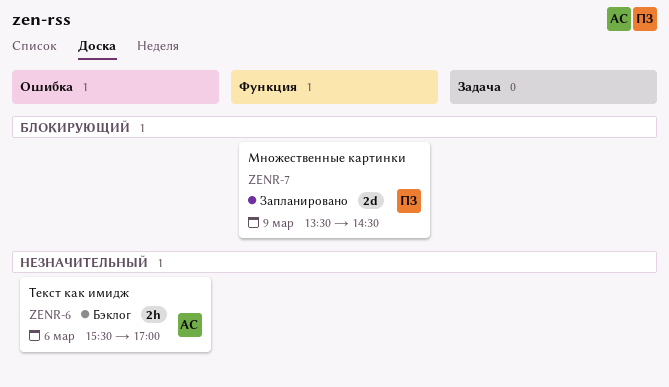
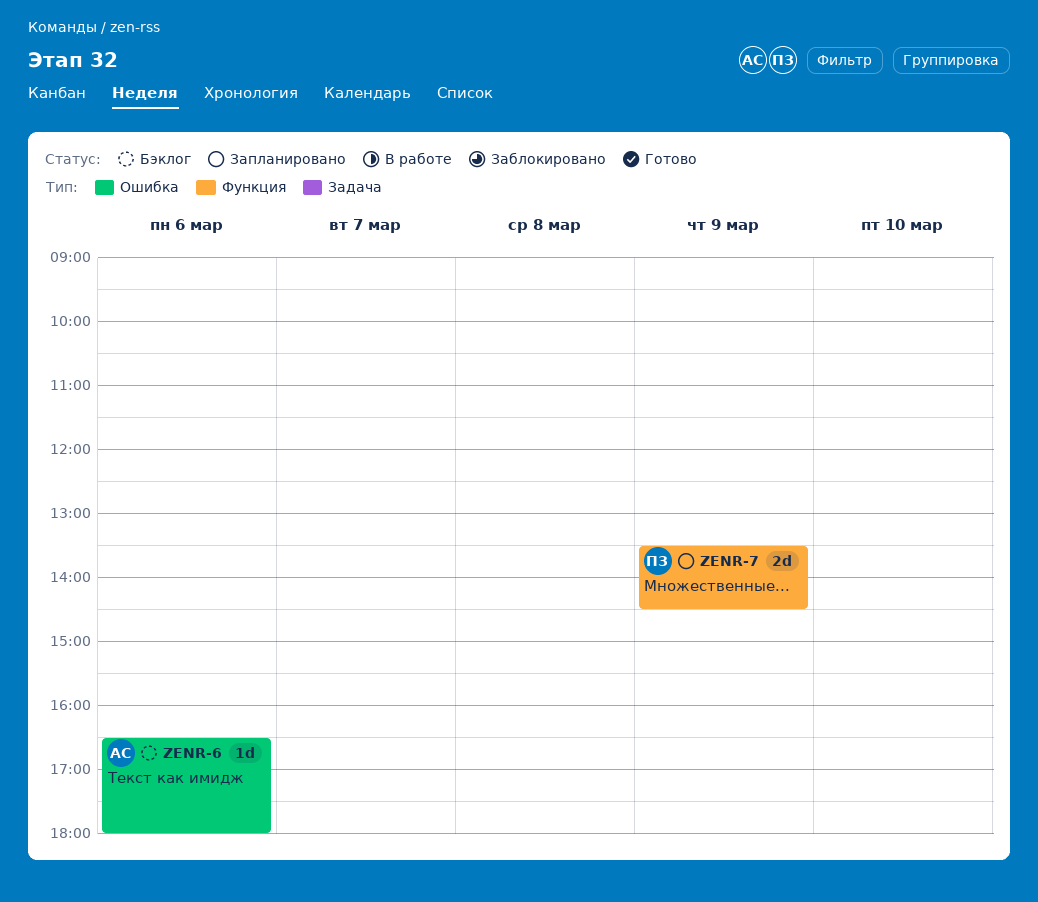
ZENR-6, estimate: 2h -> 1d
ZENR-6, begins: 15:30 -> 16:30
ZENR-6, ends: 17:00 -> 18:00

